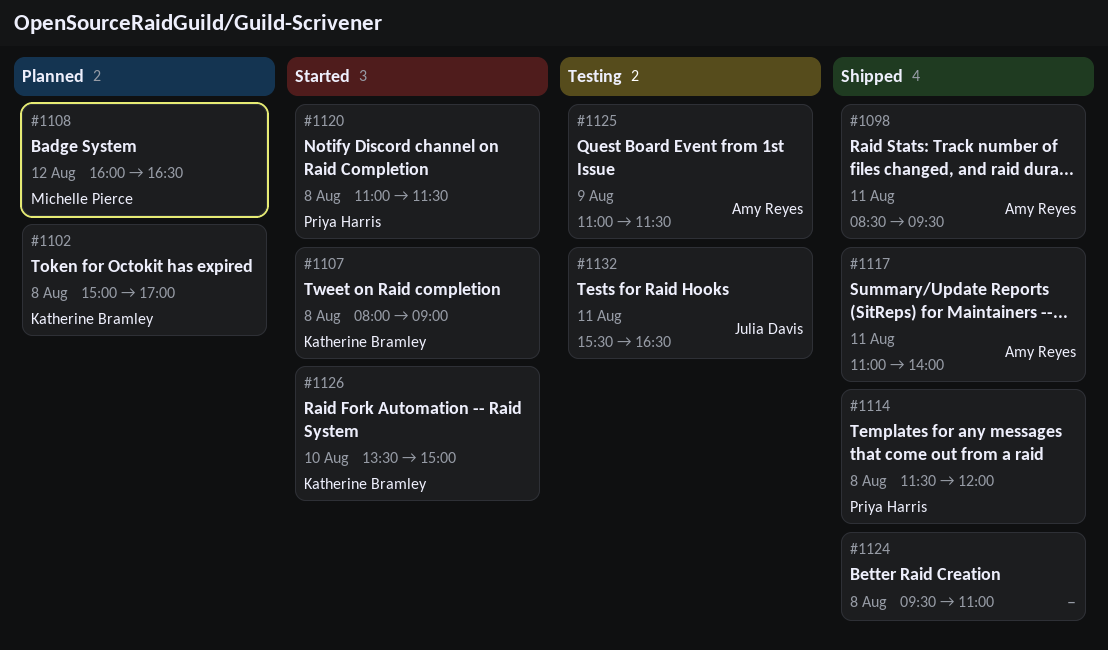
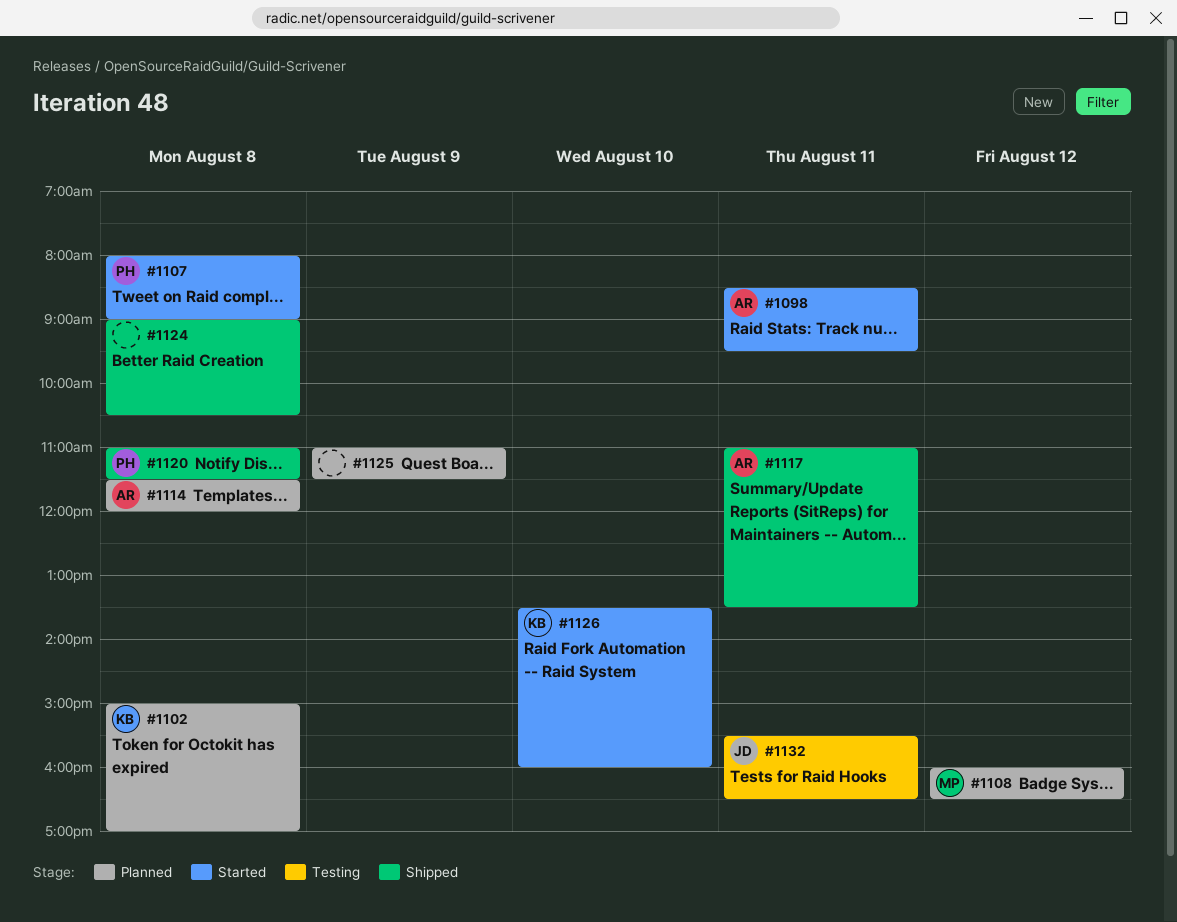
#1098, status: Shipped -> Started
#1107, owner: Katherine Bramley -> Priya Harris
#1114, status: Shipped -> Planned
#1114, owner: Priya Harris -> Amy Reyes
#1117, ends: 14:00 -> 13:30
#1120, status: Started -> Shipped
#1124, begins: 09:30 -> 09:00
#1124, ends: 11:00 -> 10:30
#1125, status: Testing -> Planned
#1125, owner: Amy Reyes -> none
#1126, ends: 15:00 -> 16:00

